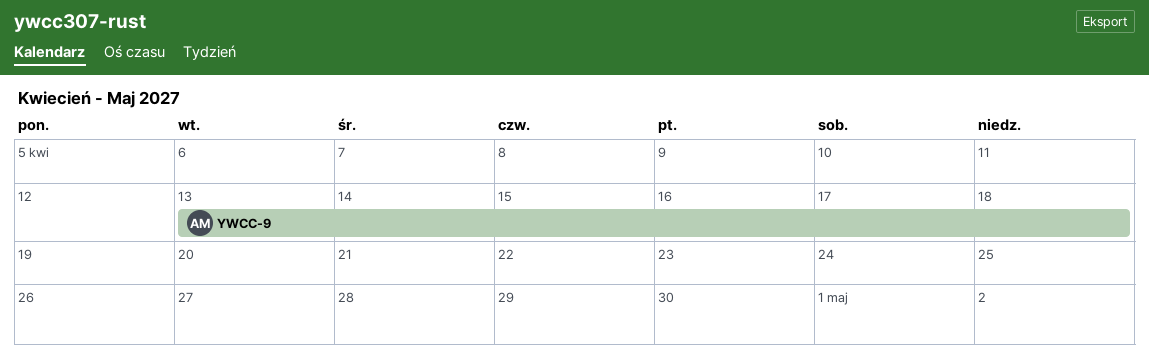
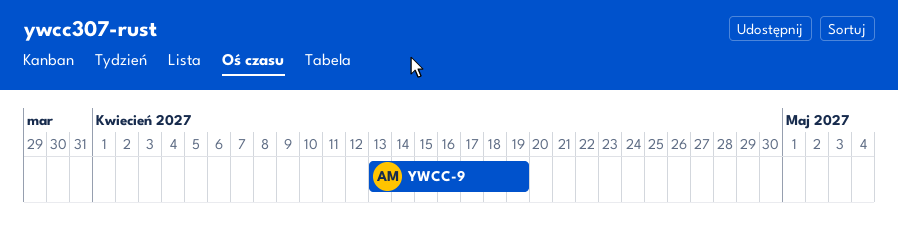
YWCC-9, due: Apr 18 -> Apr 19

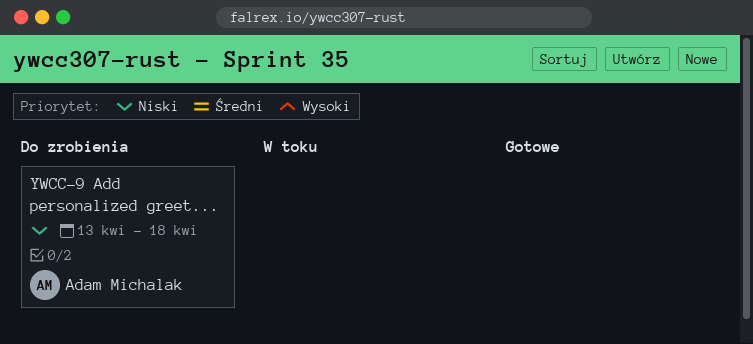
YWCC-9, due: Apr 19 -> Apr 18

